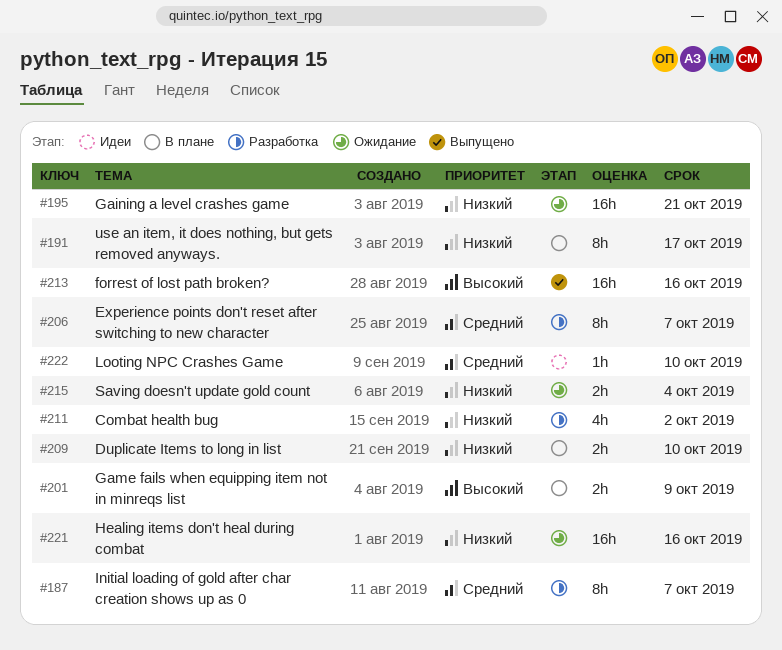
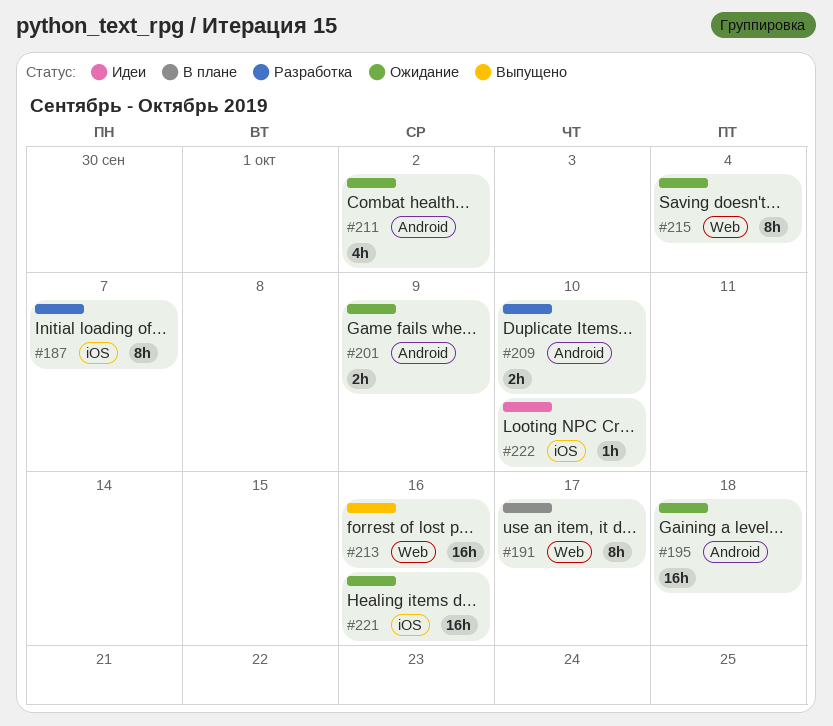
#195, due: Oct 21 -> Oct 18
#201, status: В плане -> Ожидание
#206: present -> none
#209, status: В плане -> Разработка
#211, status: Разработка -> Ожидание
#215, estimate: 2h -> 8h

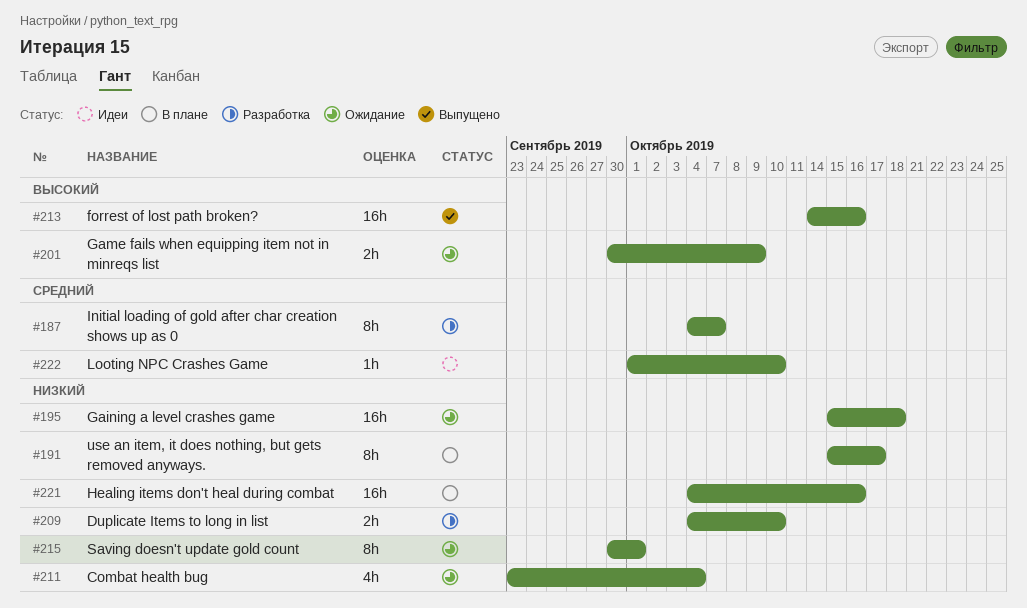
#211, due: Oct 2 -> Oct 4
#215, due: Oct 4 -> Oct 1
#221, status: Ожидание -> В плане

